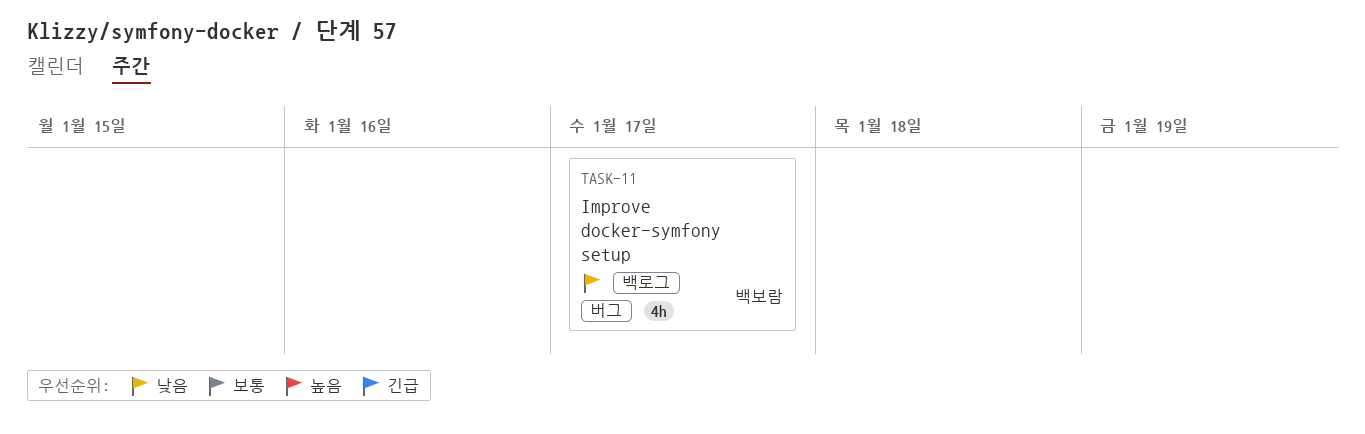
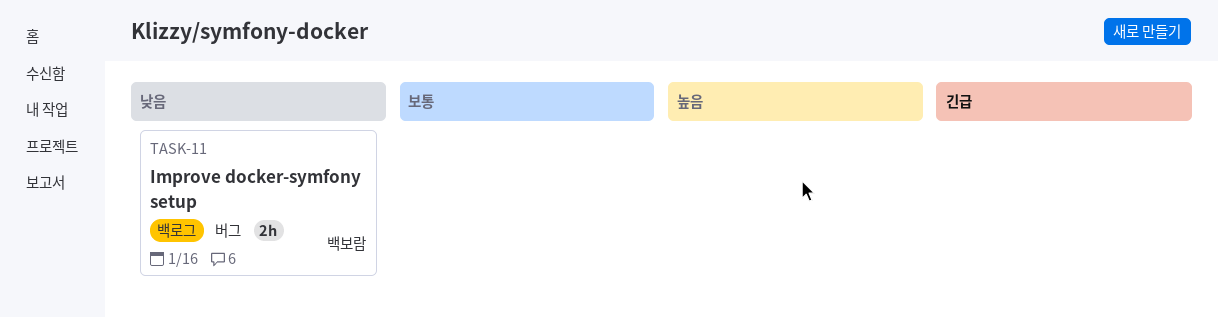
TASK-11, estimate: 4h -> 2h
TASK-11, due: Jan 17 -> Jan 16

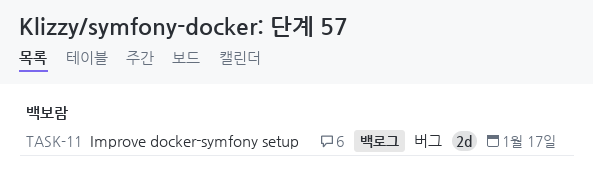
TASK-11, estimate: 2h -> 2d
TASK-11, due: Jan 16 -> Jan 17

